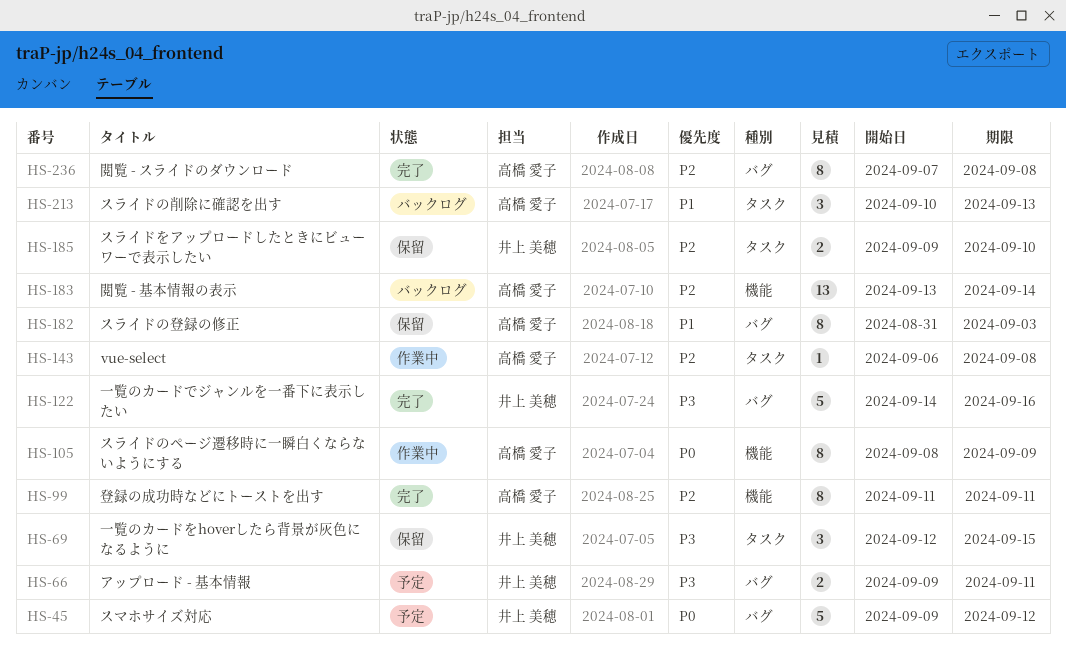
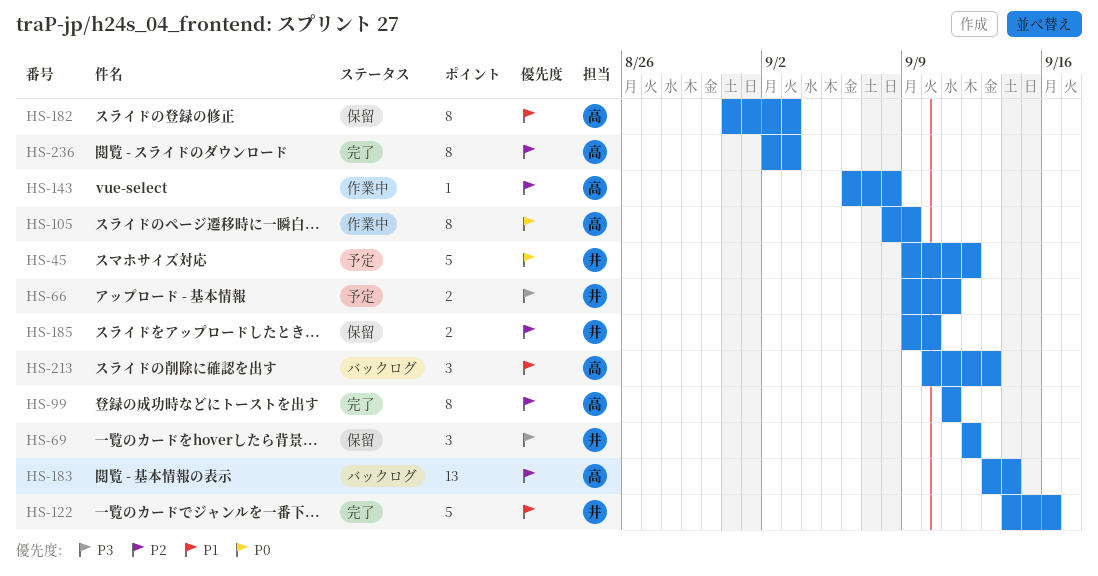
HS-69, due: Sep 15 -> Sep 12
HS-122, priority: P3 -> P1
HS-236, start: Sep 7 -> Sep 2
HS-236, due: Sep 8 -> Sep 3

